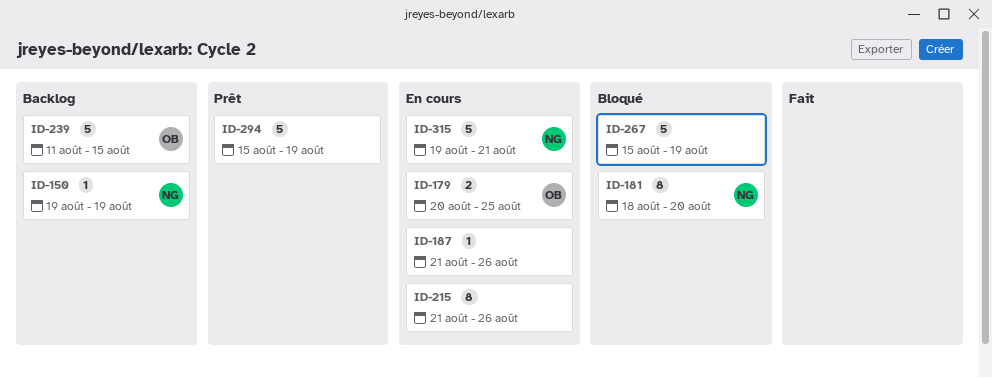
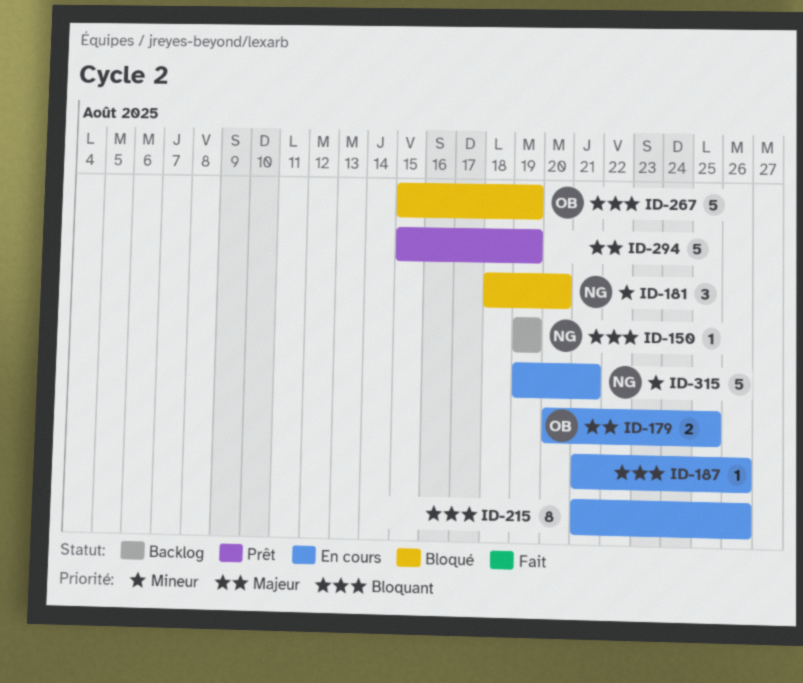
ID-181, estimate: 8 -> 3
ID-239: present -> none
ID-267, owner: none -> OB

